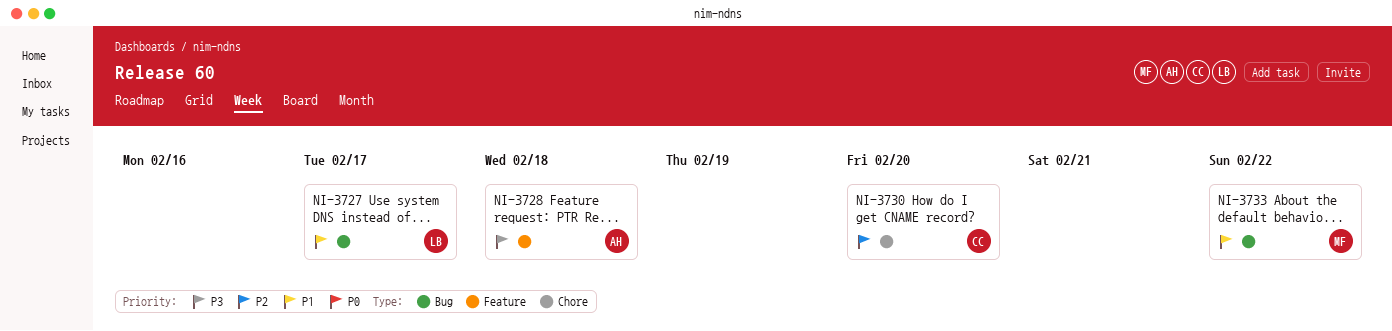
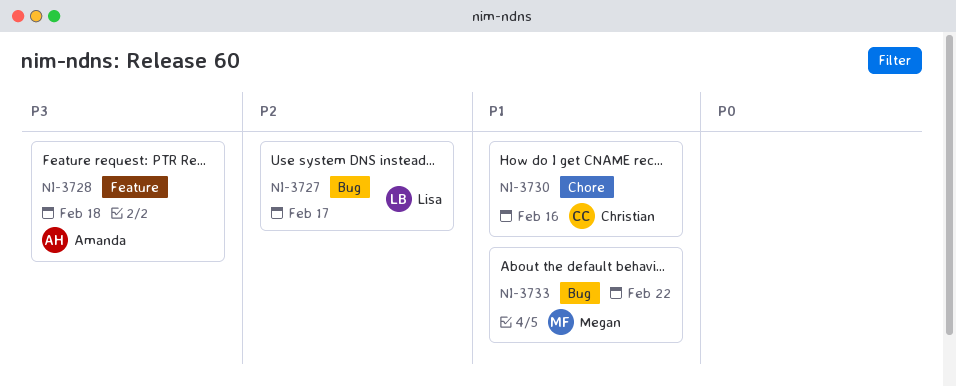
NI-3727, priority: P1 -> P2
NI-3730, priority: P2 -> P1
NI-3730, due: Feb 20 -> Feb 16

